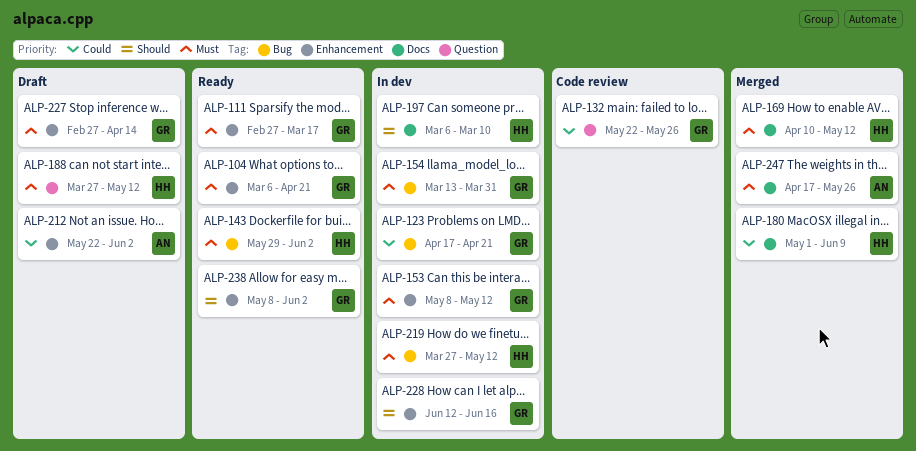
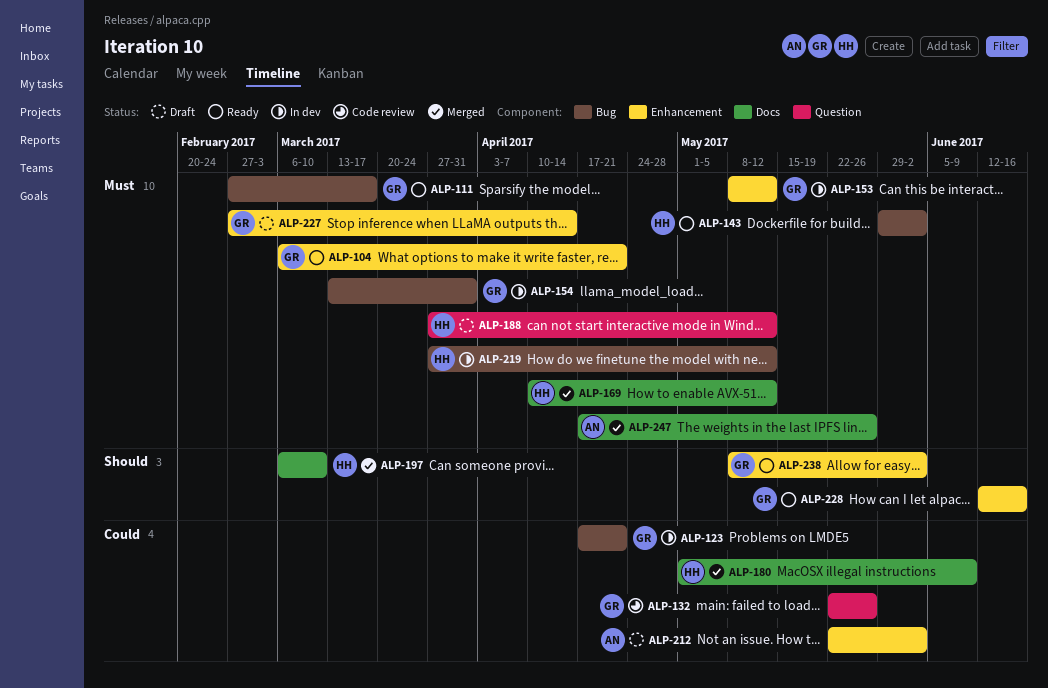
ALP-111, label: Enhancement -> Bug
ALP-197, status: In dev -> Merged
ALP-228, status: In dev -> Ready

